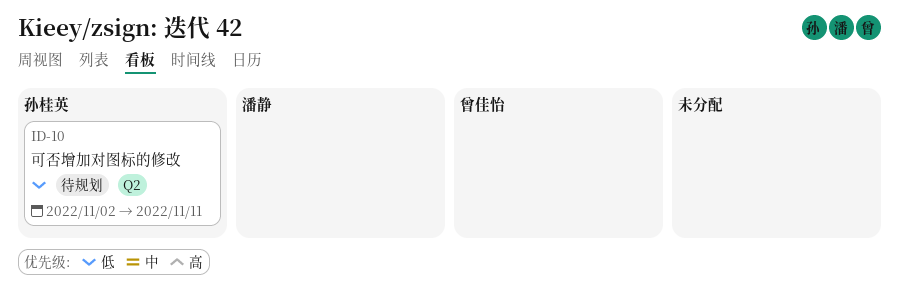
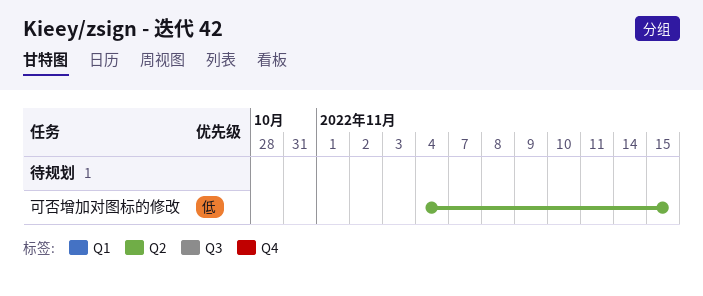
可否增加对图标的修改, start: Nov 2 -> Nov 4
可否增加对图标的修改, due: Nov 11 -> Nov 15

